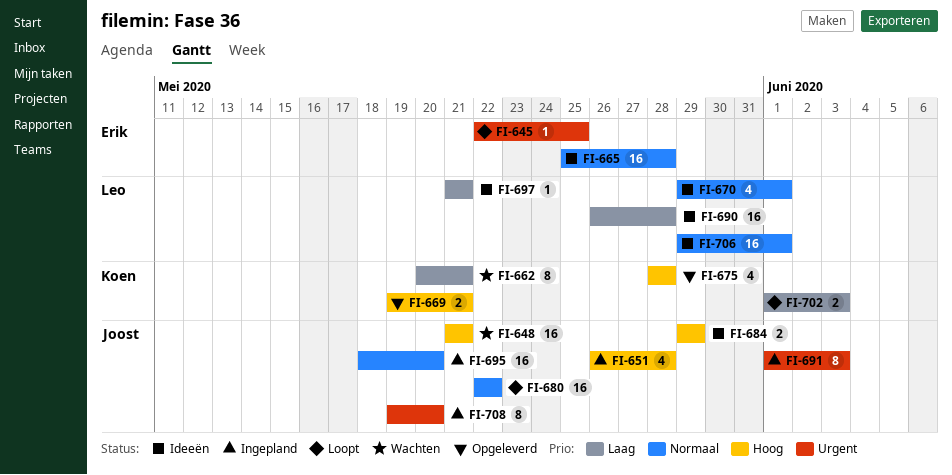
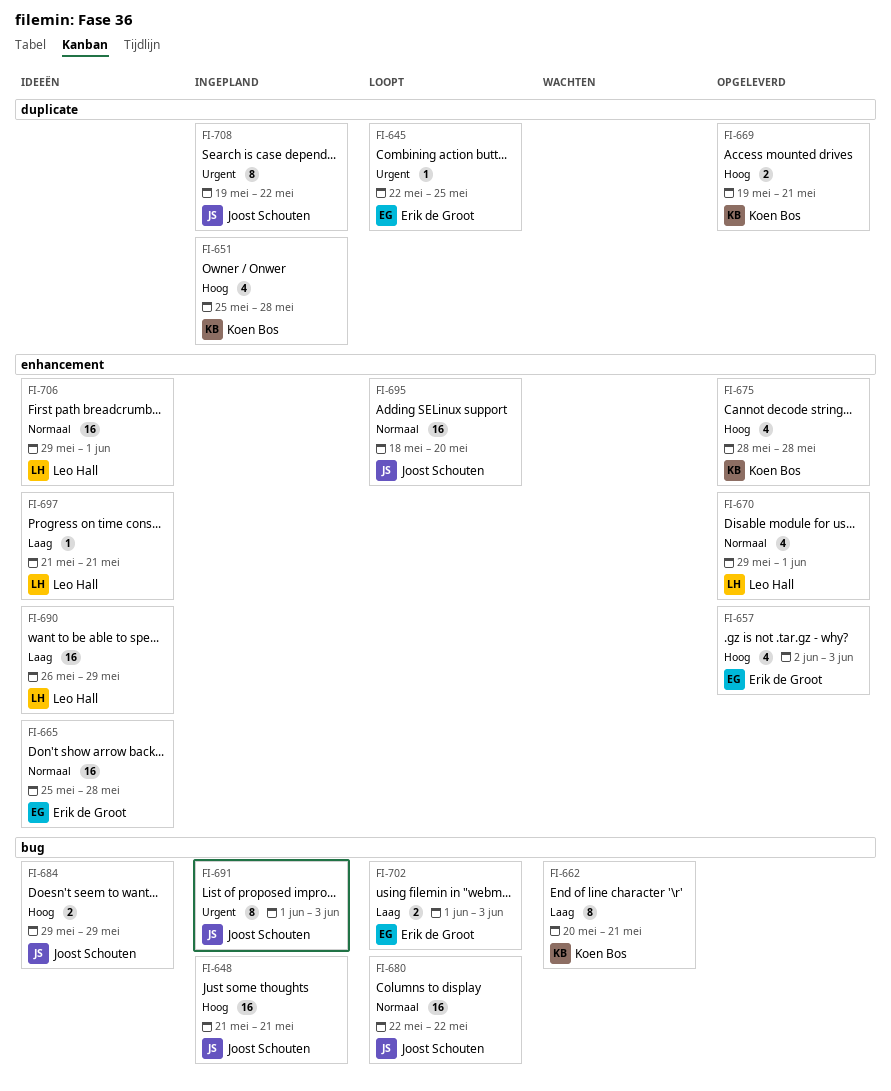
FI-648, status: Wachten -> Ingepland
FI-651, owner: Joost Schouten -> Koen Bos
FI-651, start: May 26 -> May 25
FI-657: none -> present
FI-670, status: Ideeën -> Opgeleverd
FI-690, due: May 28 -> May 29
FI-695, status: Ingepland -> Loopt
FI-702, owner: Koen Bos -> Erik de Groot
FI-708, due: May 20 -> May 22

